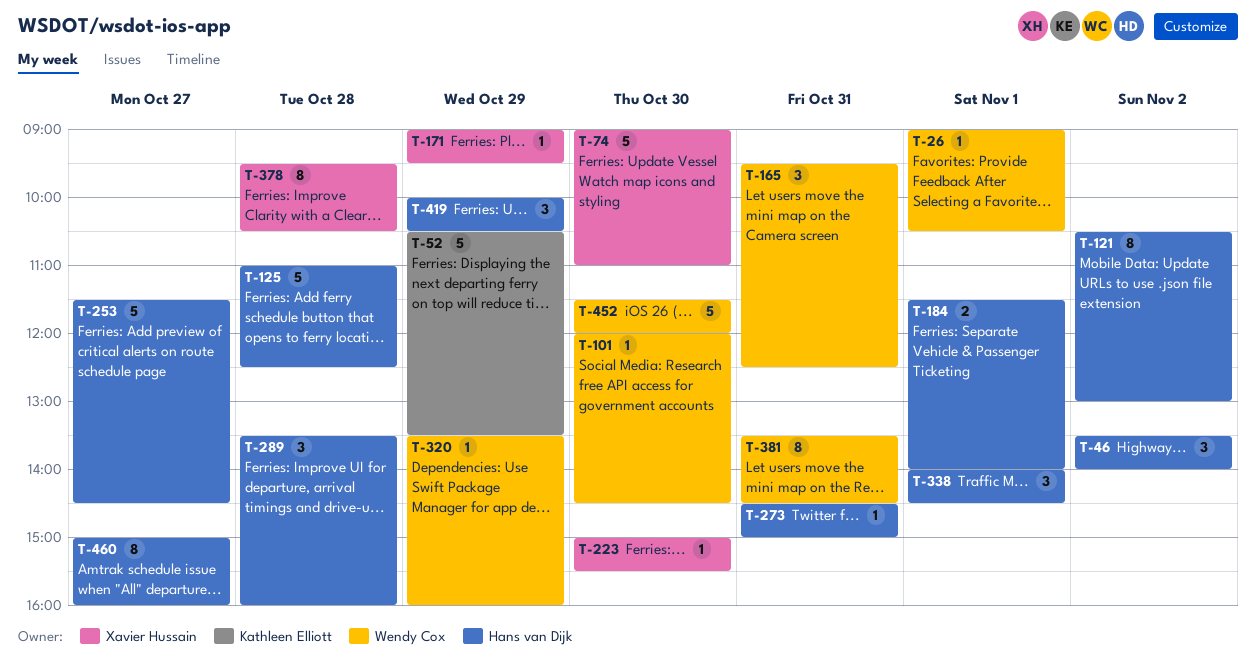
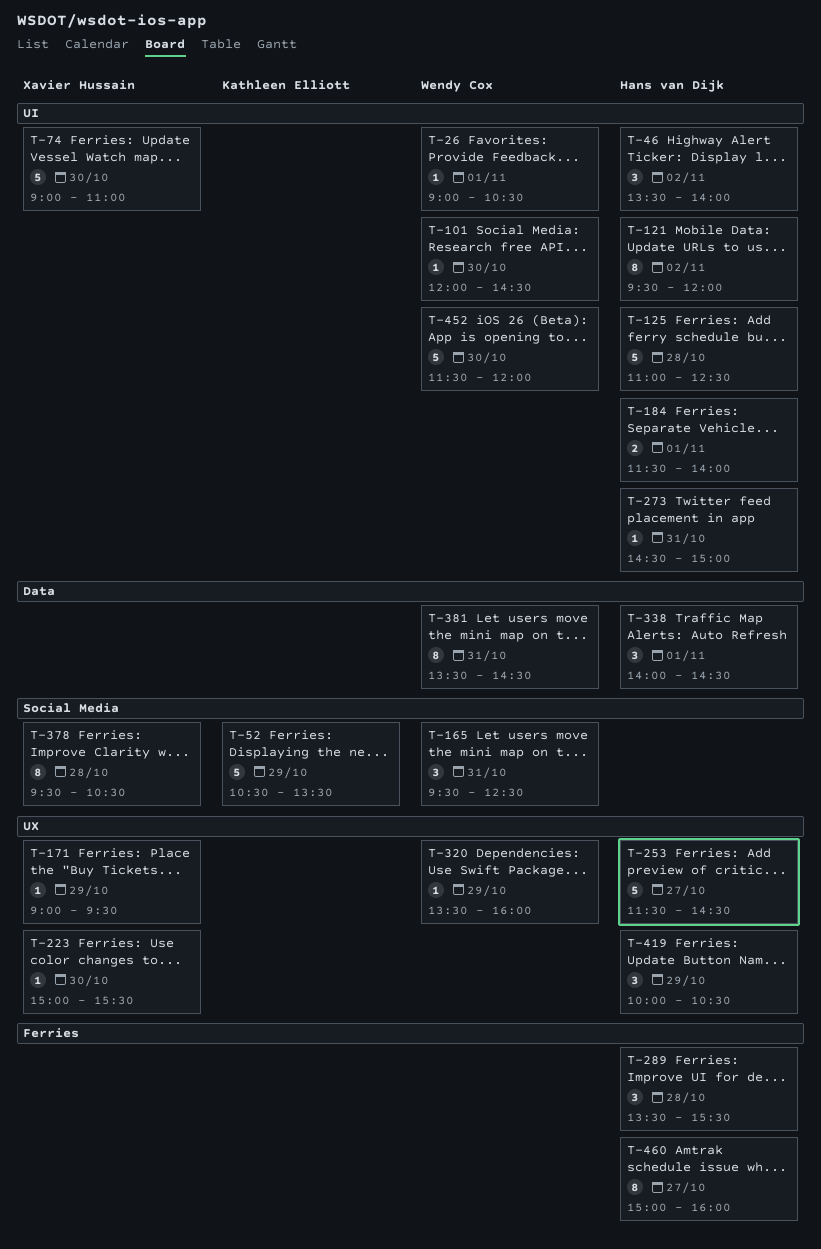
T-121, begins: 10:30 -> 09:30
T-121, ends: 13:00 -> 12:00
T-289, ends: 16:00 -> 15:30

